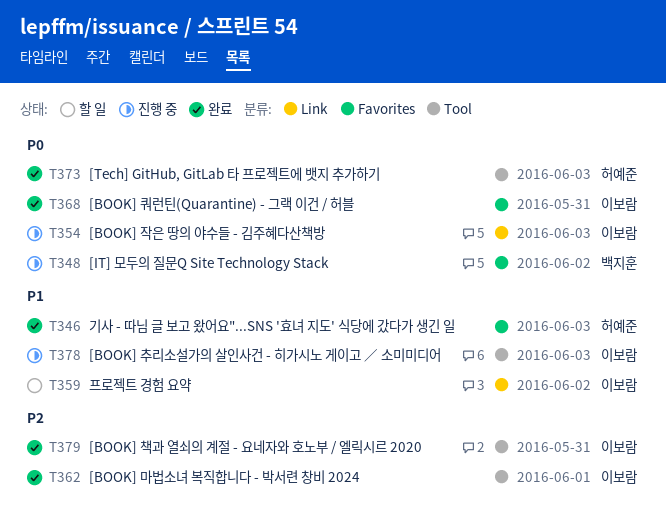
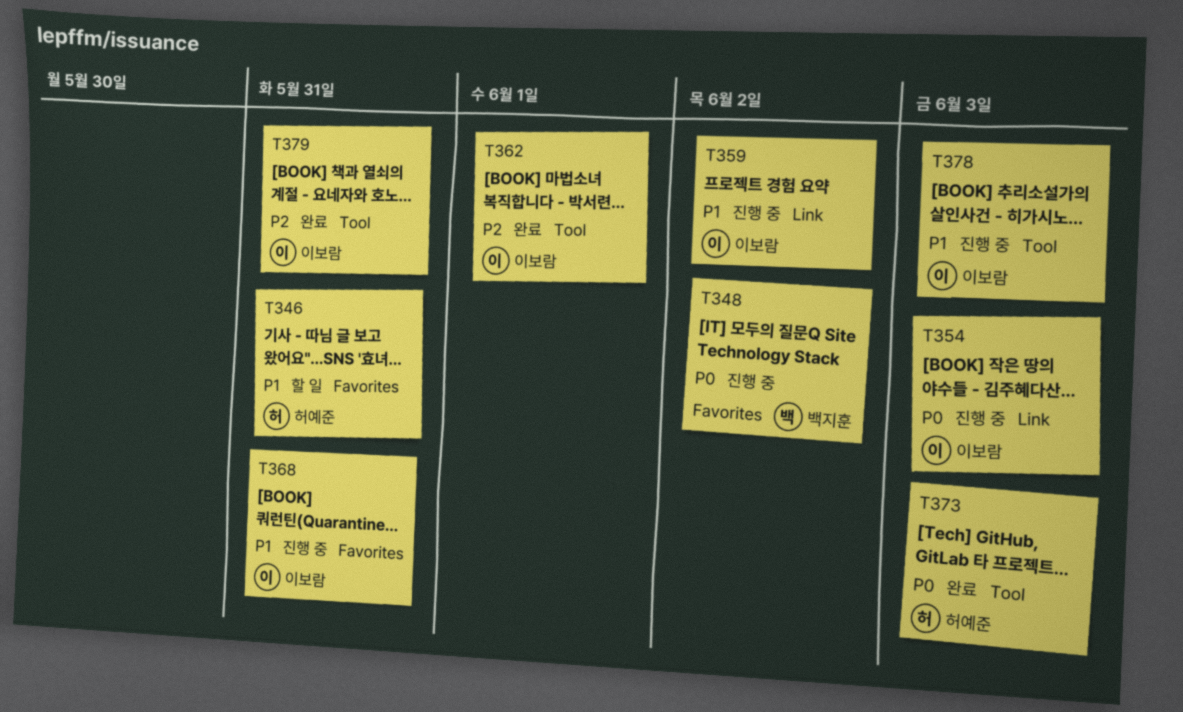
T346, status: 완료 -> 할 일
T346, due: Jun 3 -> May 31
T359, status: 할 일 -> 진행 중
T368, status: 완료 -> 진행 중
T368, priority: P0 -> P1

